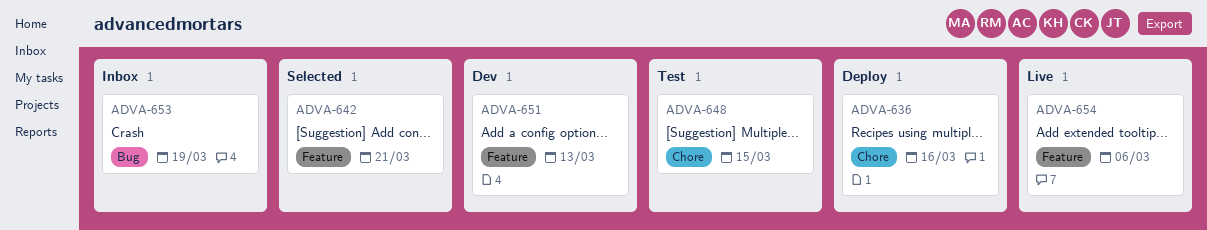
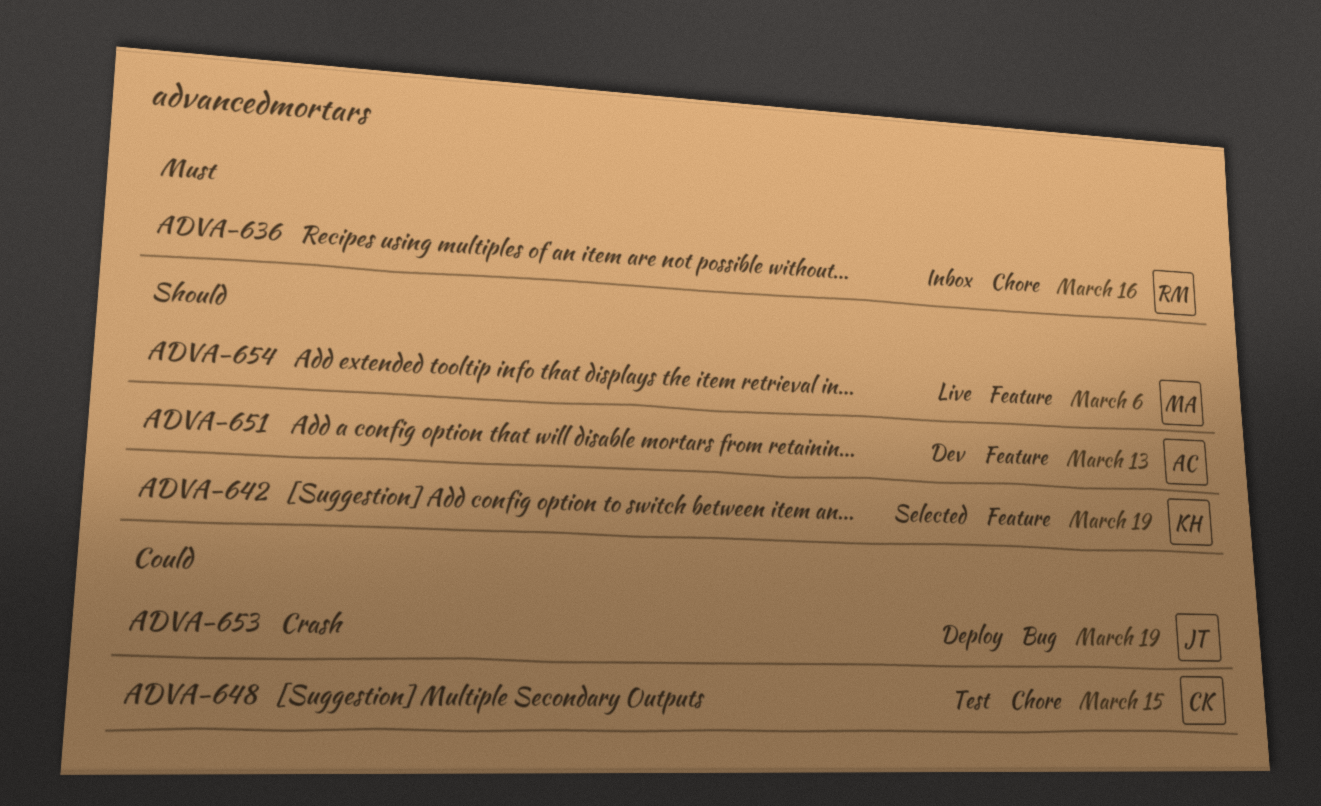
ADVA-636, status: Deploy -> Inbox
ADVA-642, due: Mar 21 -> Mar 19
ADVA-653, status: Inbox -> Deploy

